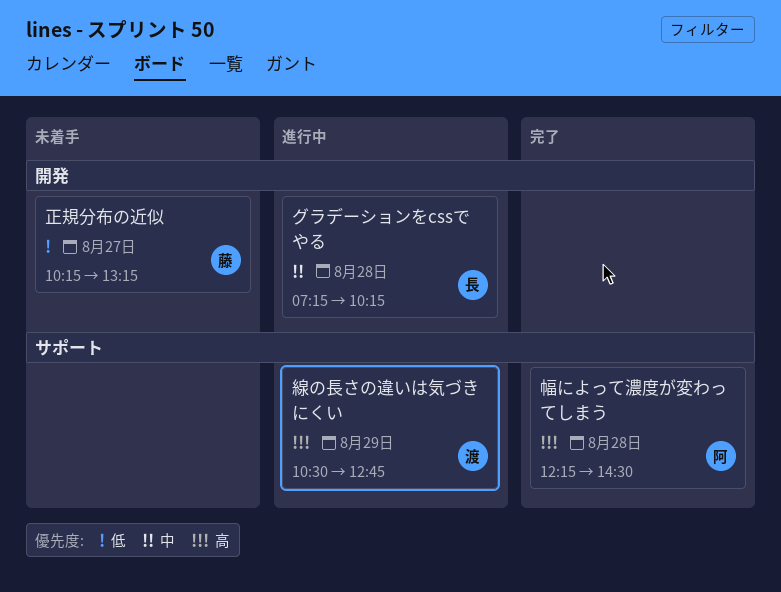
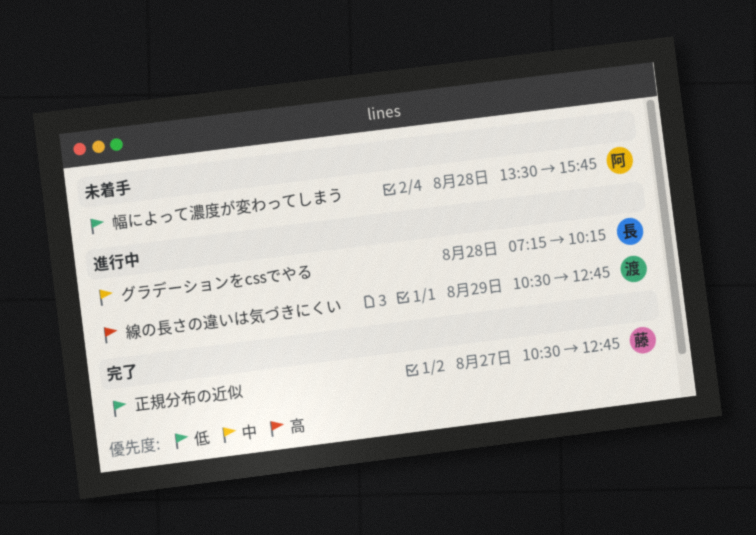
幅によって濃度が変わってしまう, status: 完了 -> 未着手
幅によって濃度が変わってしまう, priority: 高 -> 低
幅によって濃度が変わってしまう, begins: 12:15 -> 13:30
幅によって濃度が変わってしまう, ends: 14:30 -> 15:45
正規分布の近似, status: 未着手 -> 完了
正規分布の近似, begins: 10:15 -> 10:30
正規分布の近似, ends: 13:15 -> 12:45

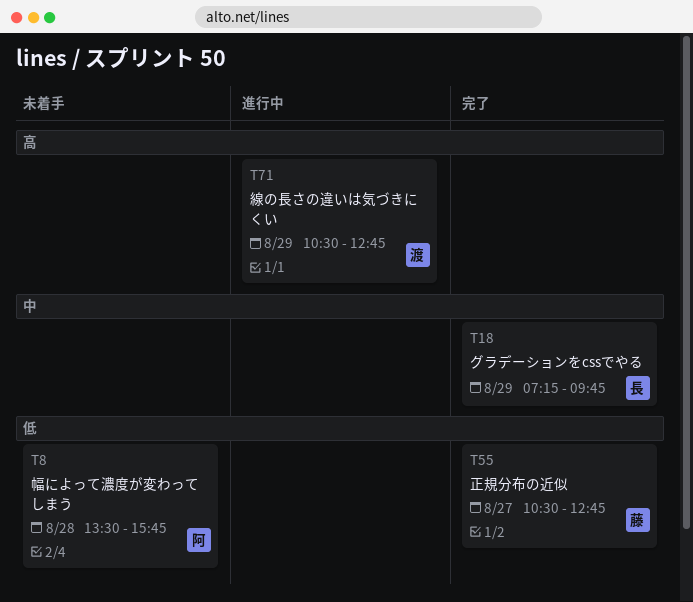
グラデーションをcssでやる, status: 進行中 -> 完了
グラデーションをcssでやる, day: Aug 28 -> Aug 29
グラデーションをcssでやる, ends: 10:15 -> 09:45

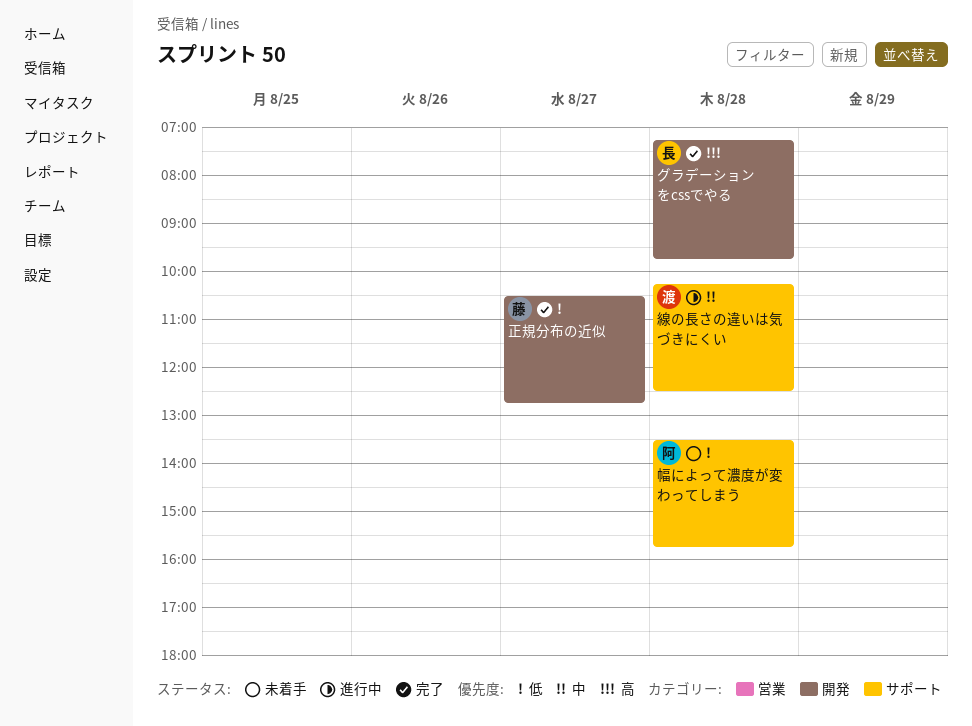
グラデーションをcssでやる, priority: 中 -> 高
グラデーションをcssでやる, day: Aug 29 -> Aug 28
線の長さの違いは気づきにくい, priority: 高 -> 中
線の長さの違いは気づきにくい, day: Aug 29 -> Aug 28
線の長さの違いは気づきにくい, begins: 10:30 -> 10:15
線の長さの違いは気づきにくい, ends: 12:45 -> 12:30

